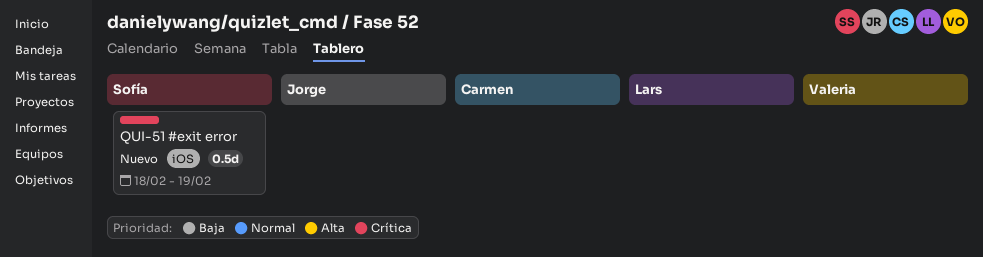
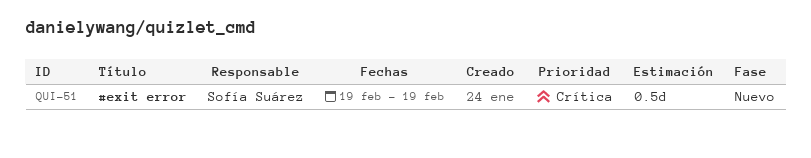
QUI-51, start: Feb 18 -> Feb 19

